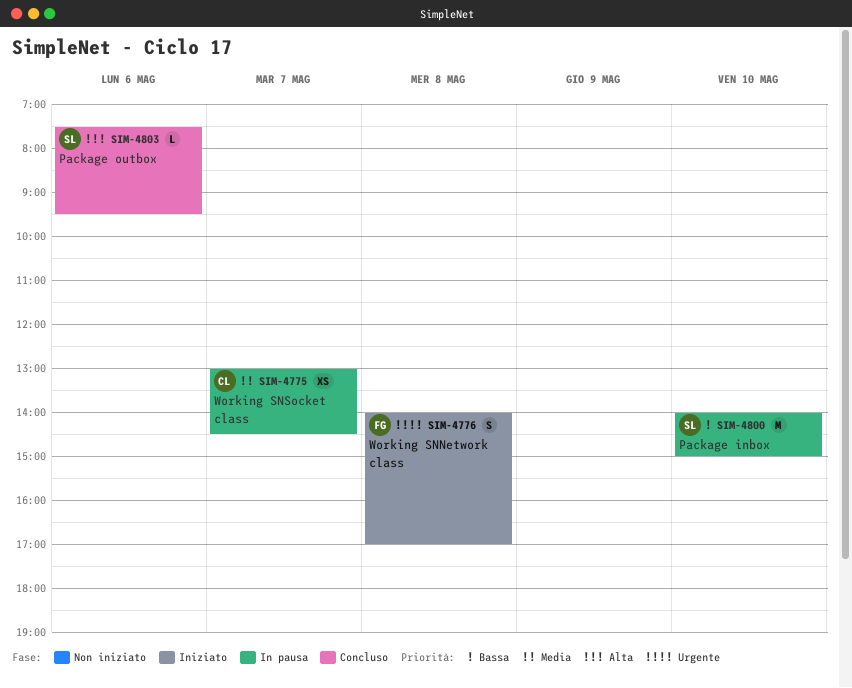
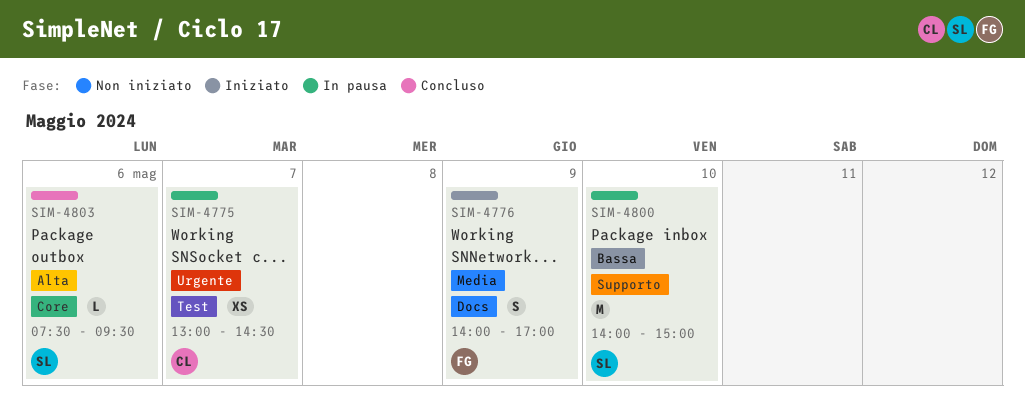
SIM-4775, priority: Media -> Urgente
SIM-4776, priority: Urgente -> Media
SIM-4776, day: May 8 -> May 9

